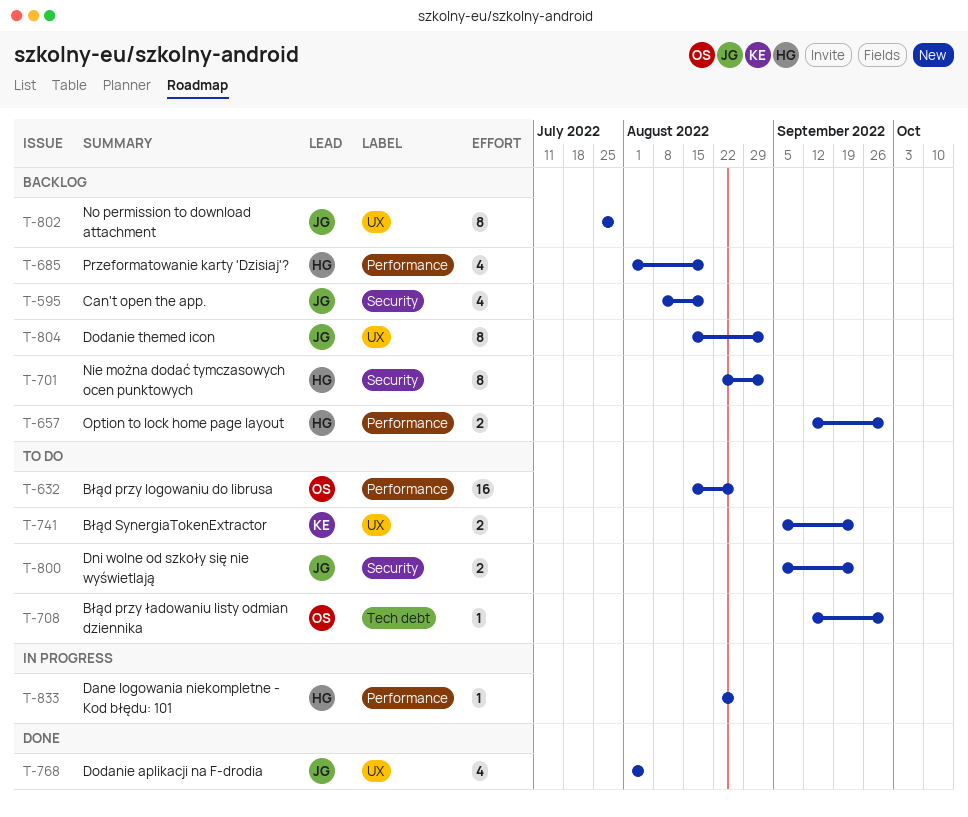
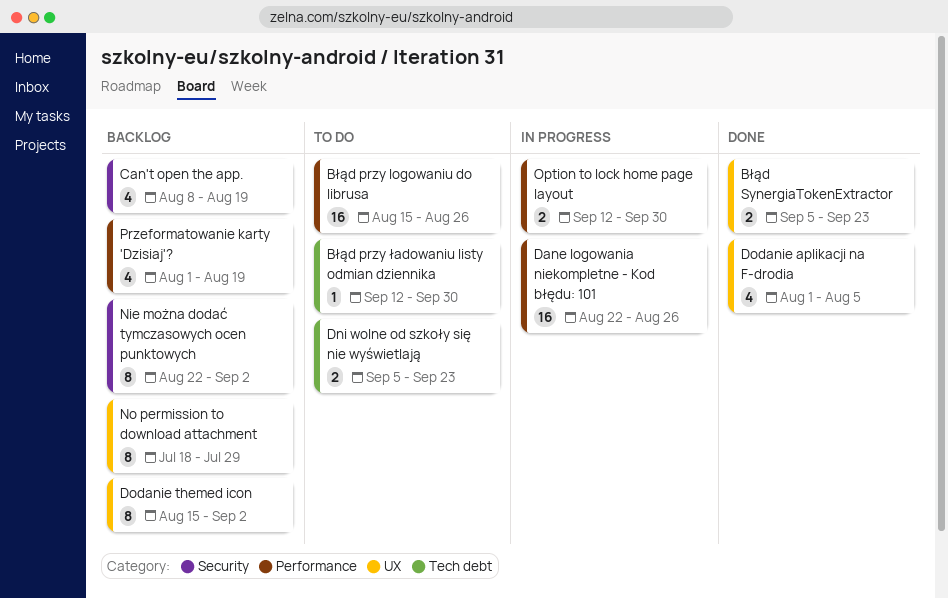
Błąd SynergiaTokenExtractor, status: To do -> Done
Dane logowania niekompletne - Kod błędu: 101, estimate: 1 -> 16
Dni wolne od szkoły się nie wyświetlają, label: Security -> Tech debt
No permission to download attachment, start: Jul 25 -> Jul 18
Option to lock home page layout, status: Backlog -> In progress

